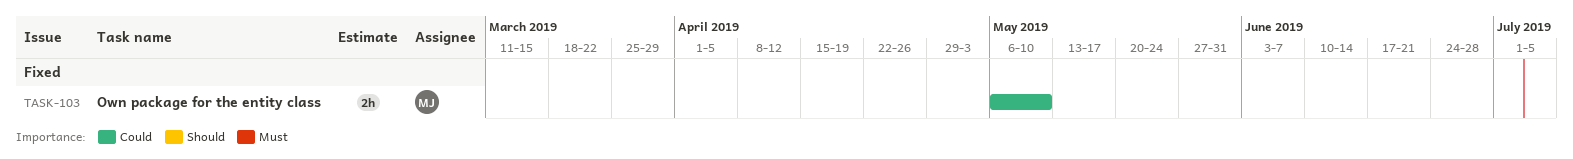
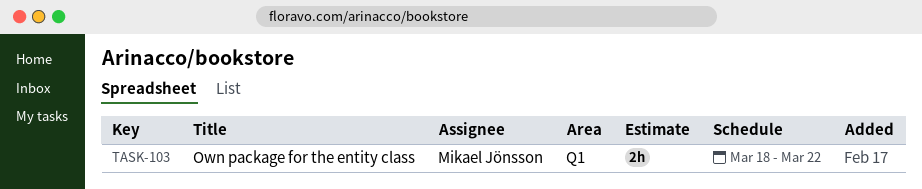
TASK-103, start: May 6 -> Mar 18
TASK-103, due: May 10 -> Mar 22

